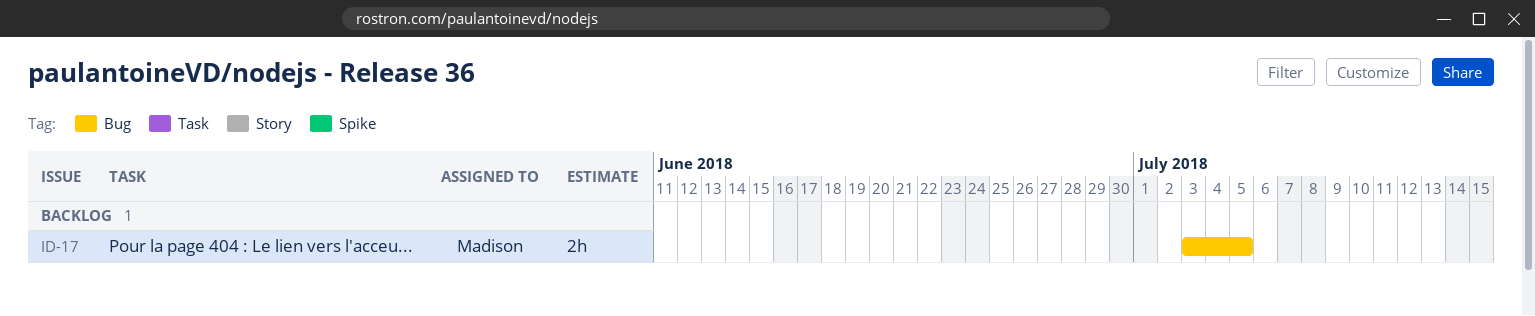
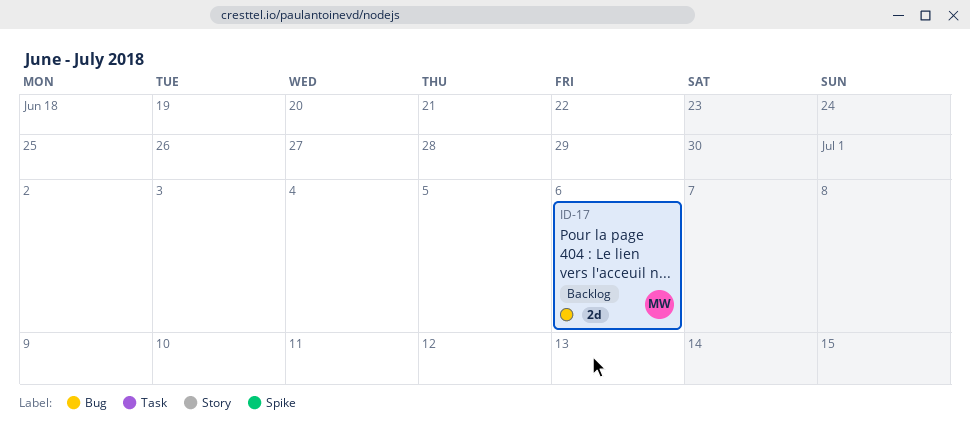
ID-17, estimate: 2h -> 2d
ID-17, due: Jul 5 -> Jul 6

